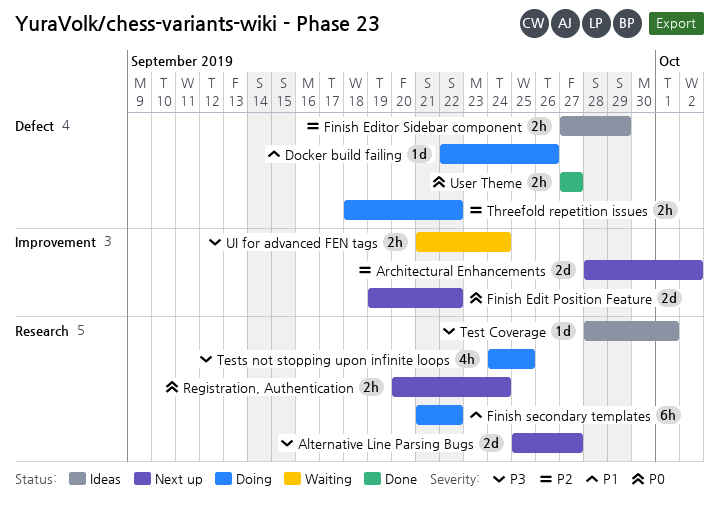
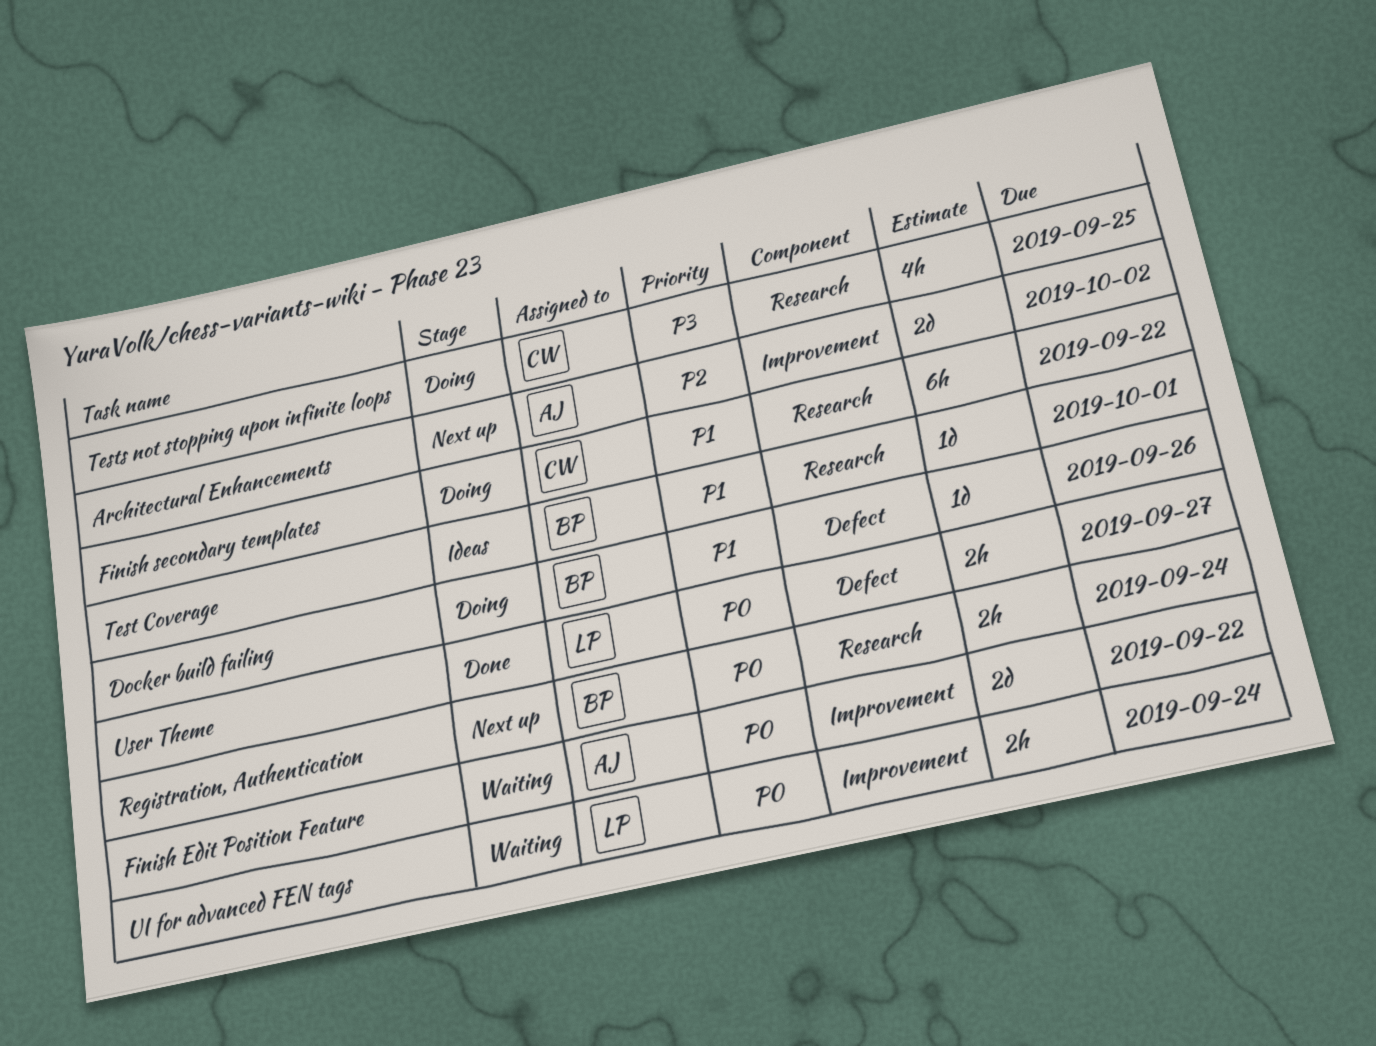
Alternative Line Parsing Bugs: present -> none
Finish Edit Position Feature, status: Next up -> Waiting
Finish Editor Sidebar component: present -> none
Test Coverage, priority: P3 -> P1
Threefold repetition issues: present -> none
UI for advanced FEN tags, priority: P3 -> P0

